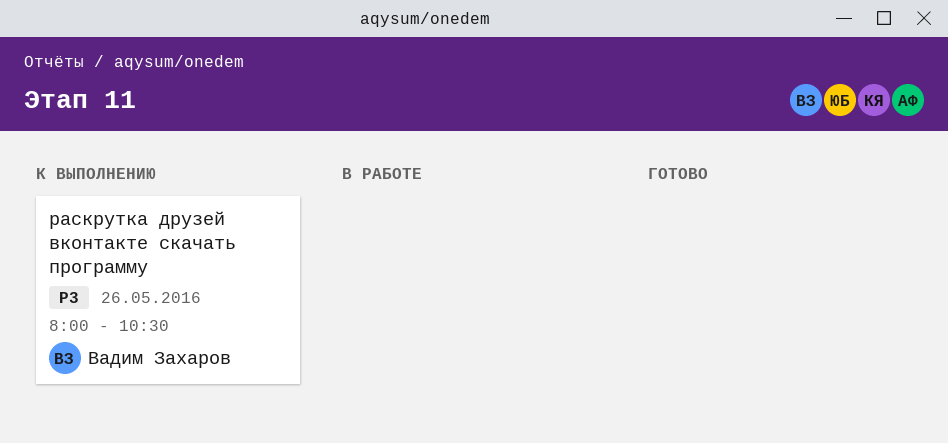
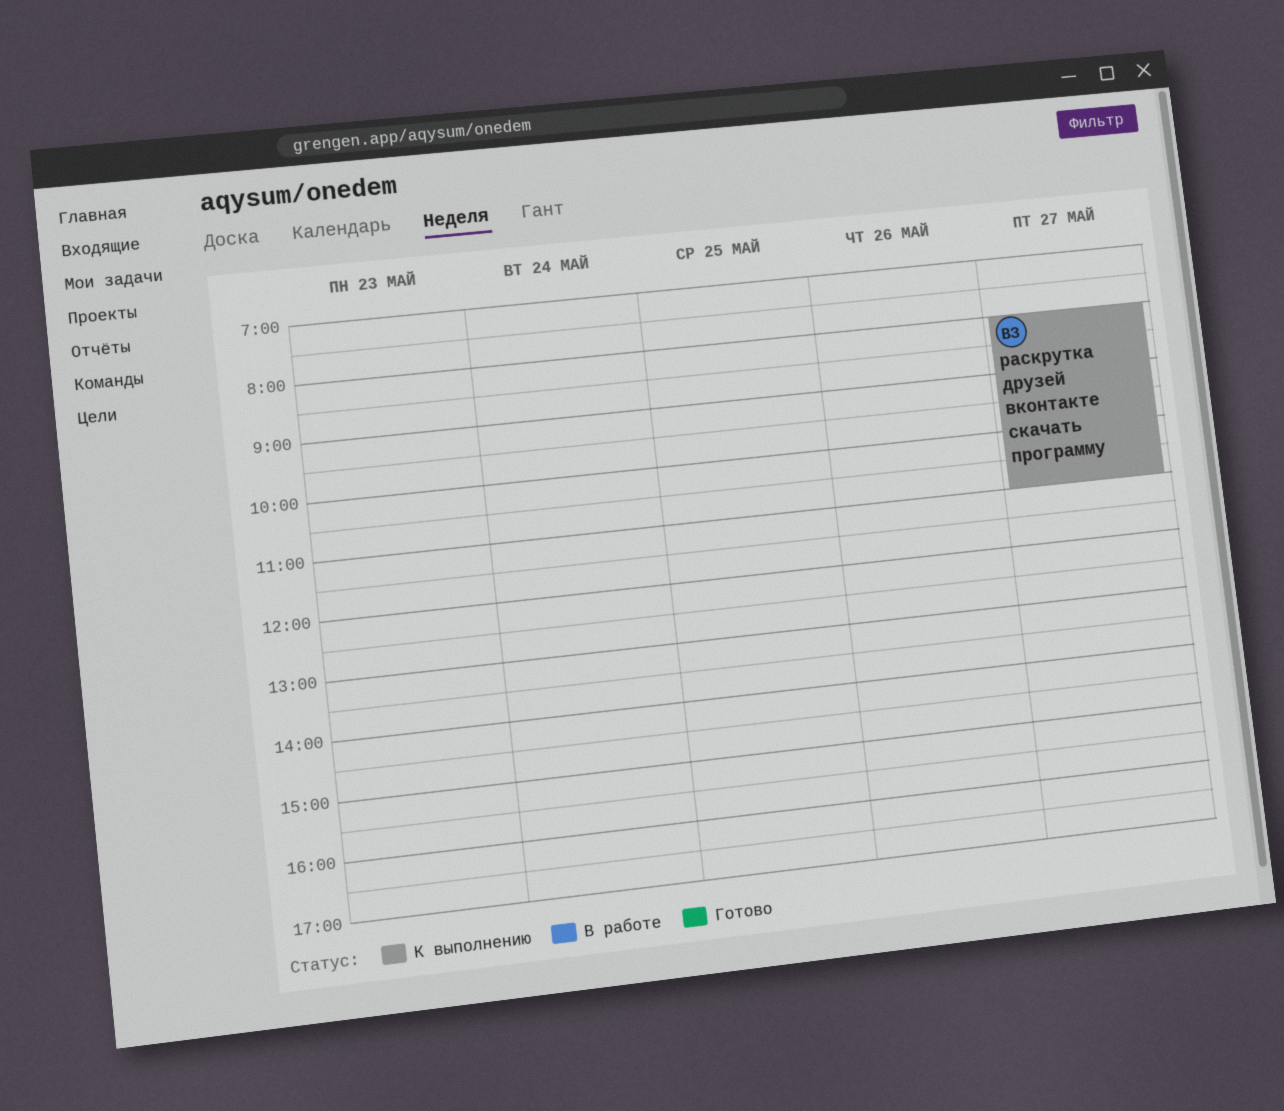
раскрутка друзей вконтакте скачать программу, day: May 26 -> May 27
раскрутка друзей вконтакте скачать программу, ends: 10:30 -> 11:00

